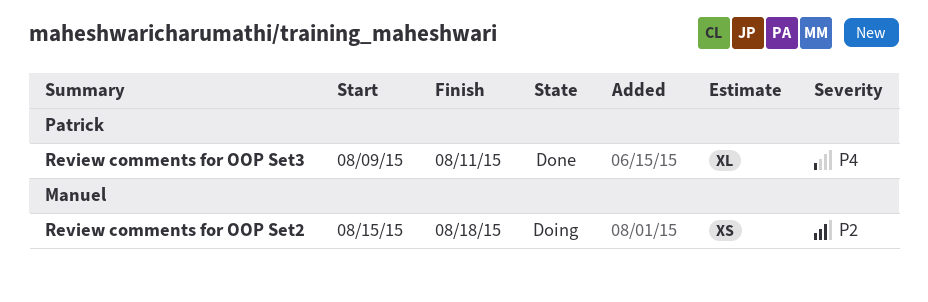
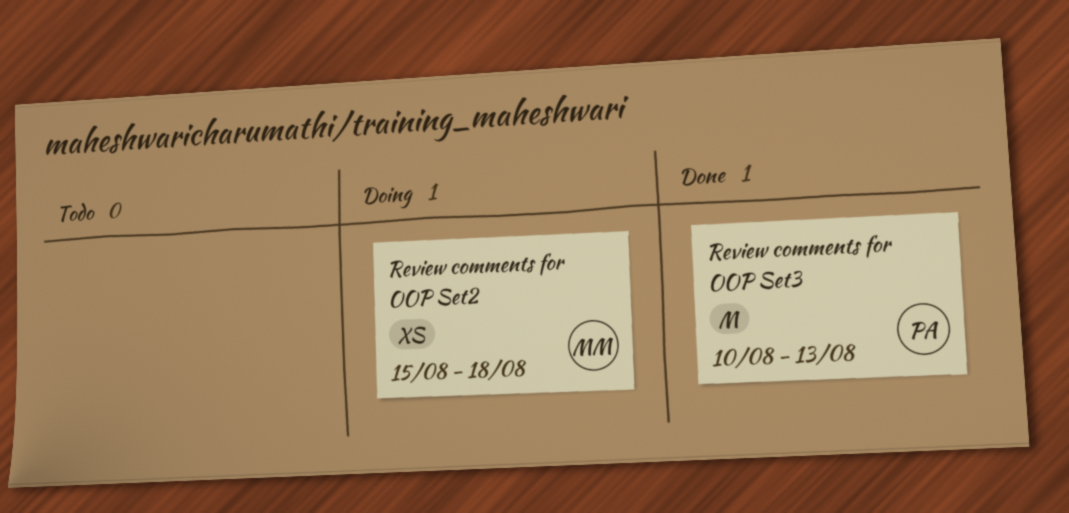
Review comments for OOP Set3, estimate: XL -> M
Review comments for OOP Set3, start: Aug 9 -> Aug 10
Review comments for OOP Set3, due: Aug 11 -> Aug 13

